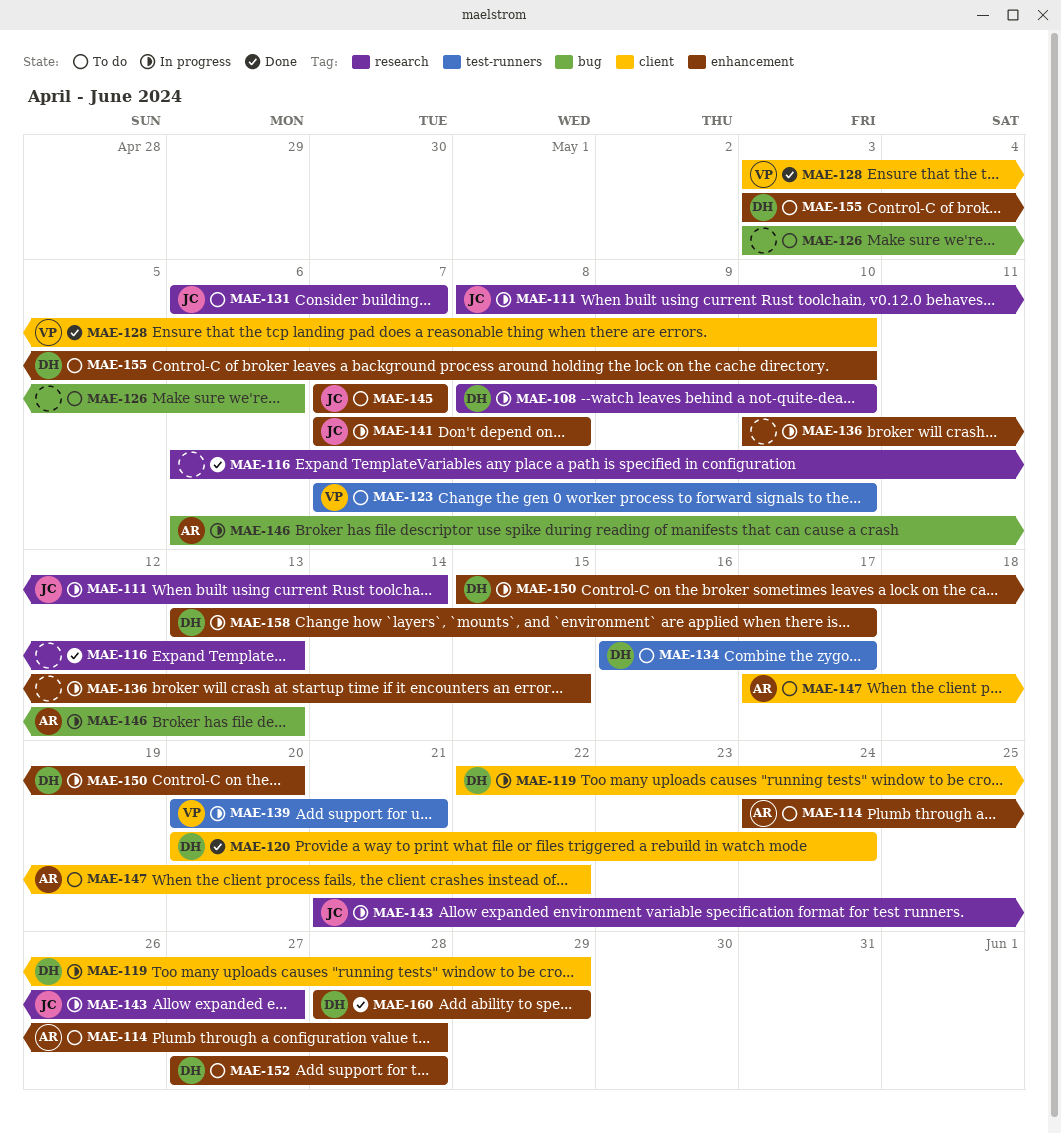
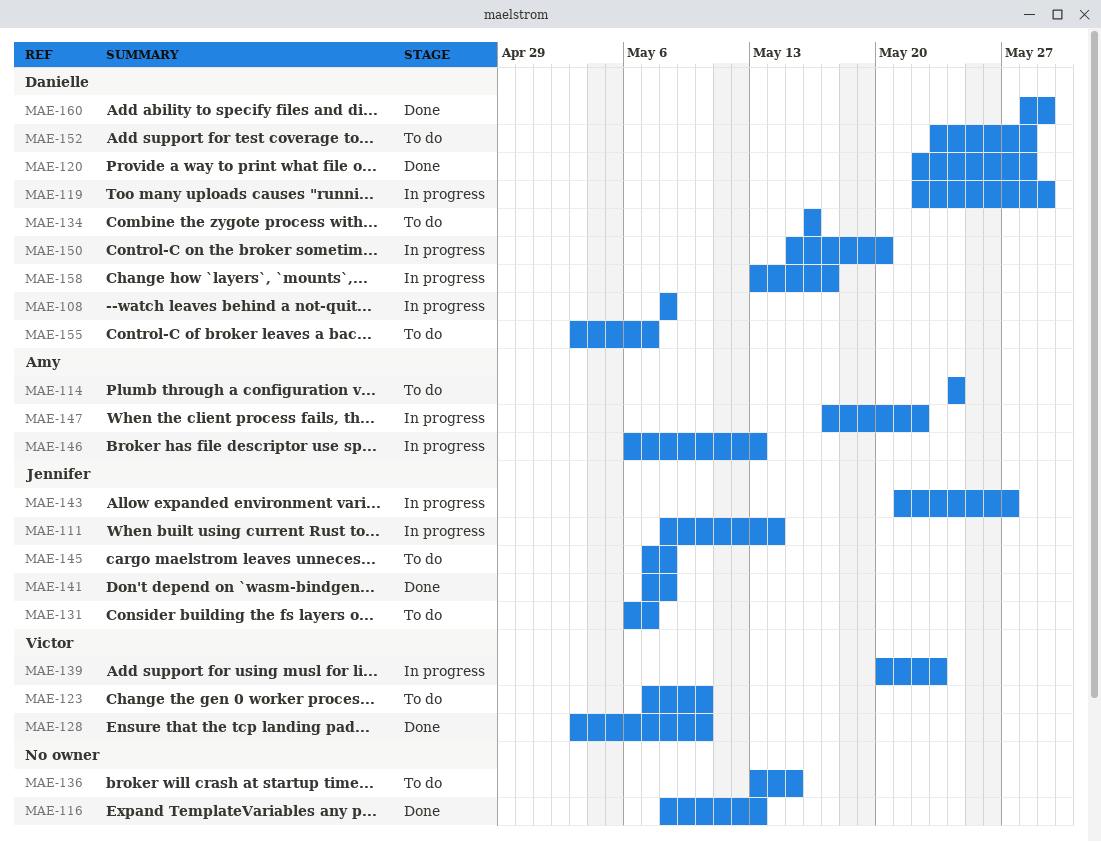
MAE-108, due: May 10 -> May 8
MAE-114, due: May 28 -> May 24
MAE-116, start: May 6 -> May 8
MAE-120, start: May 20 -> May 22
MAE-120, due: May 24 -> May 28
MAE-126: present -> none
MAE-134, due: May 17 -> May 16
MAE-136, status: In progress -> To do
MAE-136, start: May 10 -> May 13
MAE-139, due: May 21 -> May 23
MAE-141, status: In progress -> Done
MAE-145, due: May 7 -> May 8
MAE-147, status: To do -> In progress
MAE-152, start: May 27 -> May 23
MAE-155, due: May 10 -> May 7

